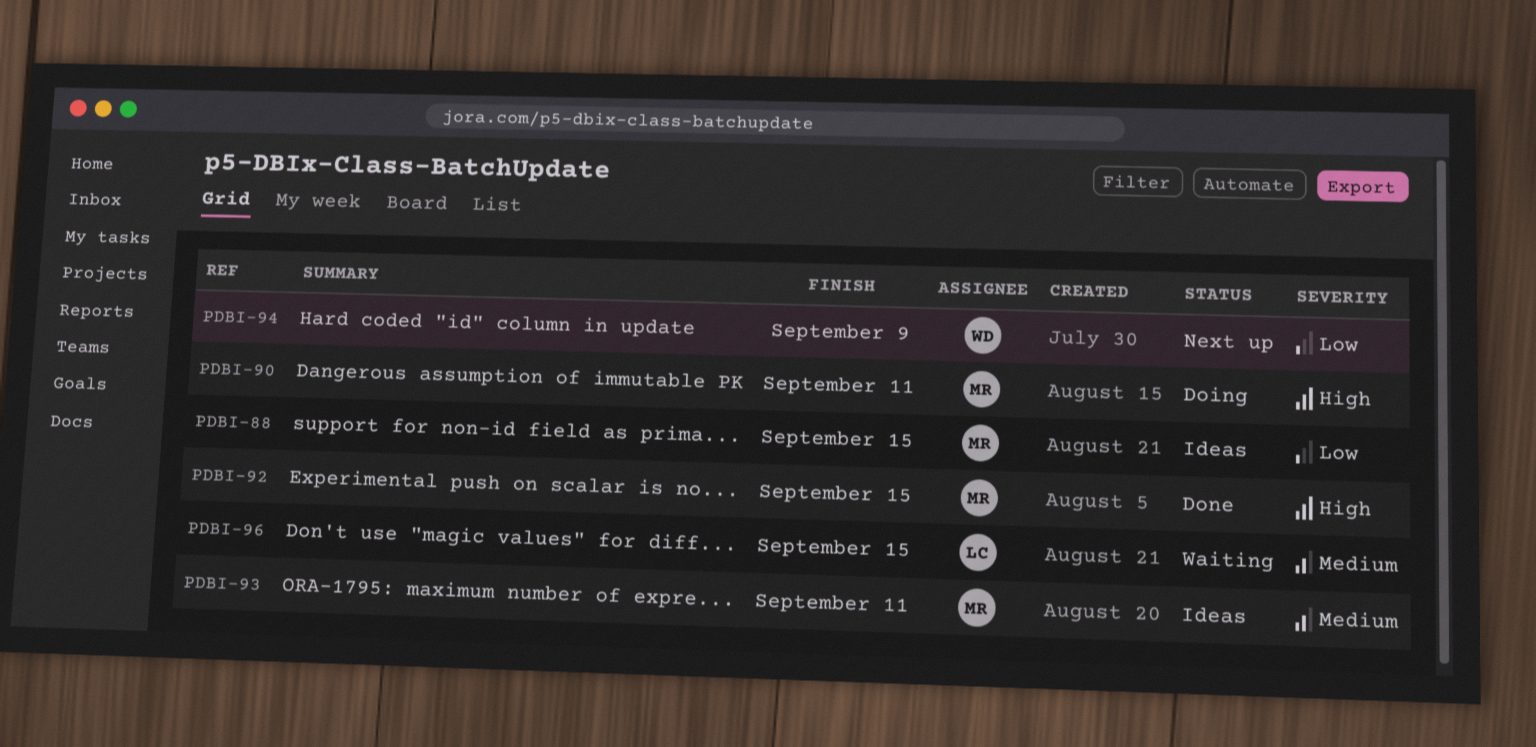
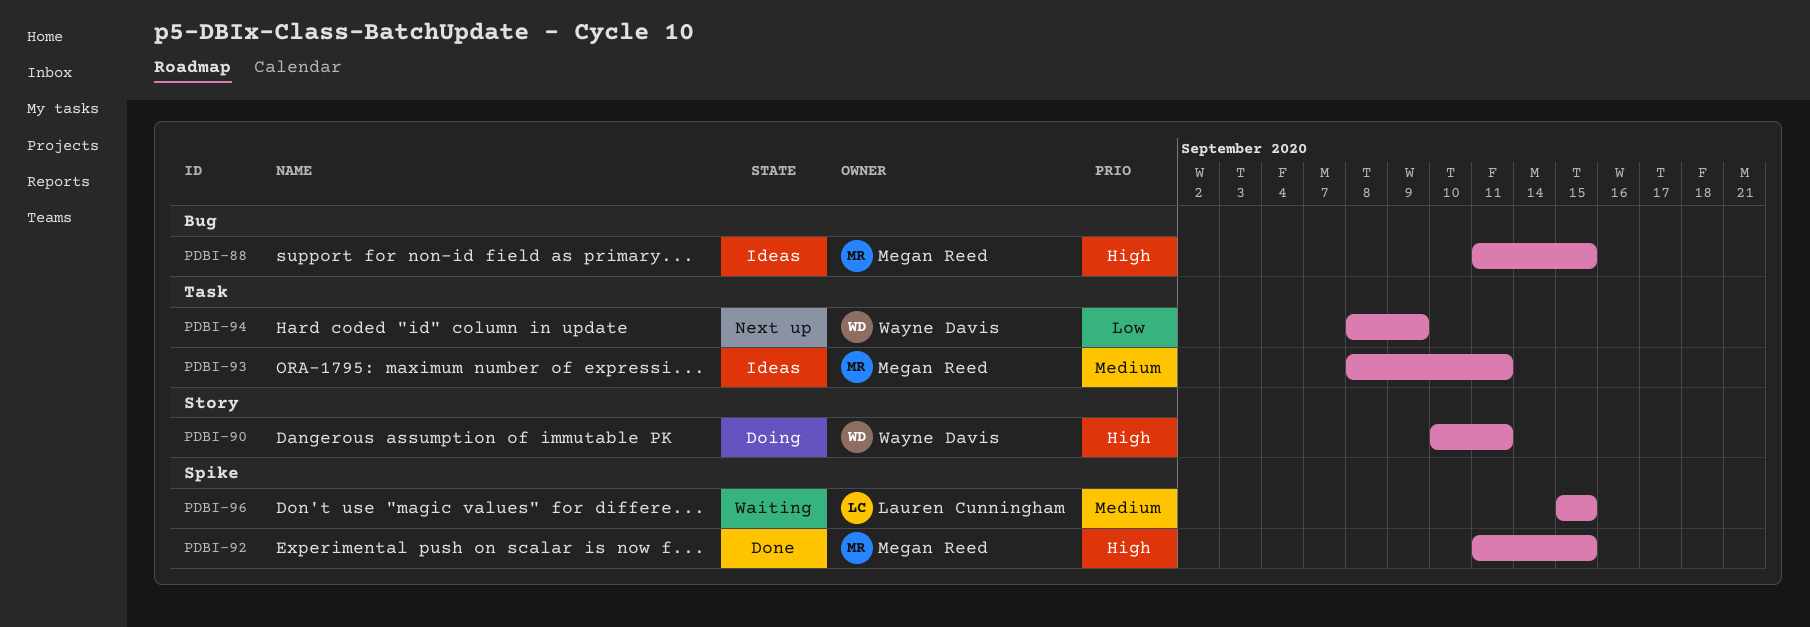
PDBI-88, priority: Low -> High
PDBI-90, owner: Megan Reed -> Wayne Davis

